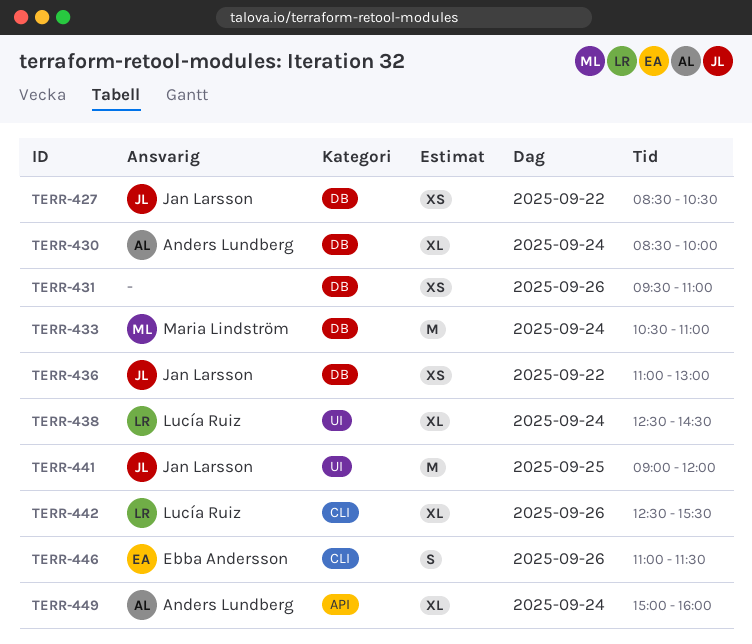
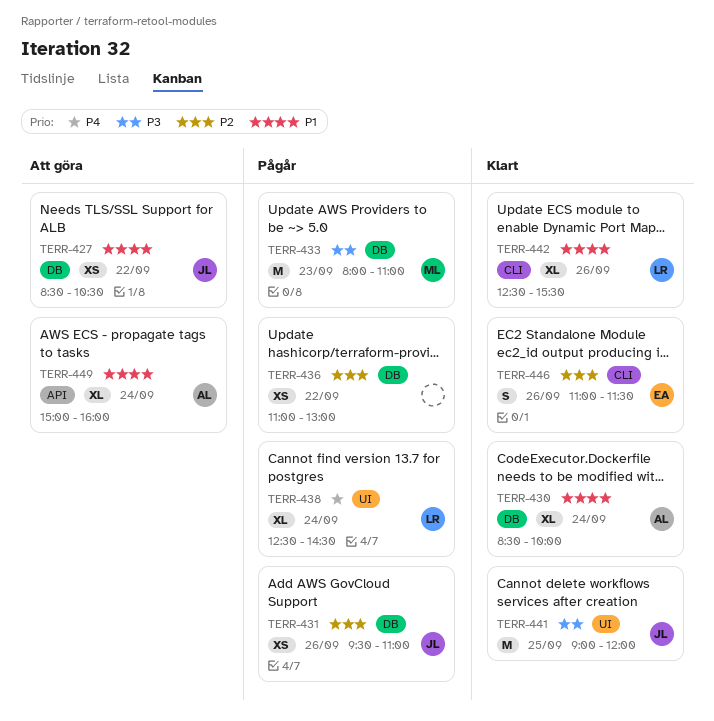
TERR-431, owner: none -> Jan Larsson
TERR-433, day: Sep 24 -> Sep 23
TERR-433, begins: 10:30 -> 08:00
TERR-436, owner: Jan Larsson -> none

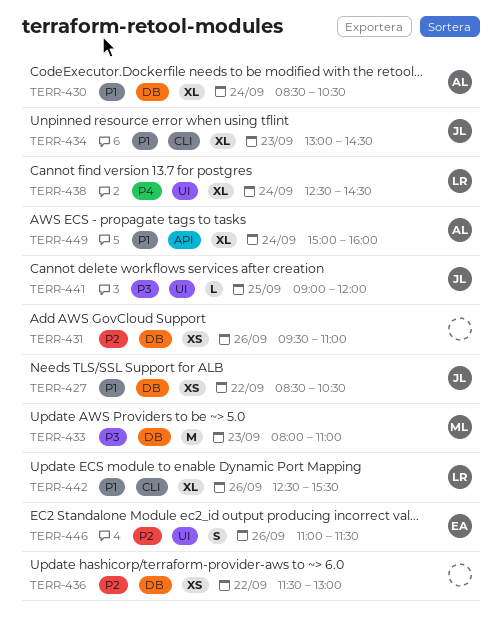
TERR-430, ends: 10:00 -> 10:30
TERR-431, owner: JL -> none
TERR-434: none -> present
TERR-436, begins: 11:00 -> 11:30
TERR-441, estimate: M -> L
TERR-446, label: CLI -> UI

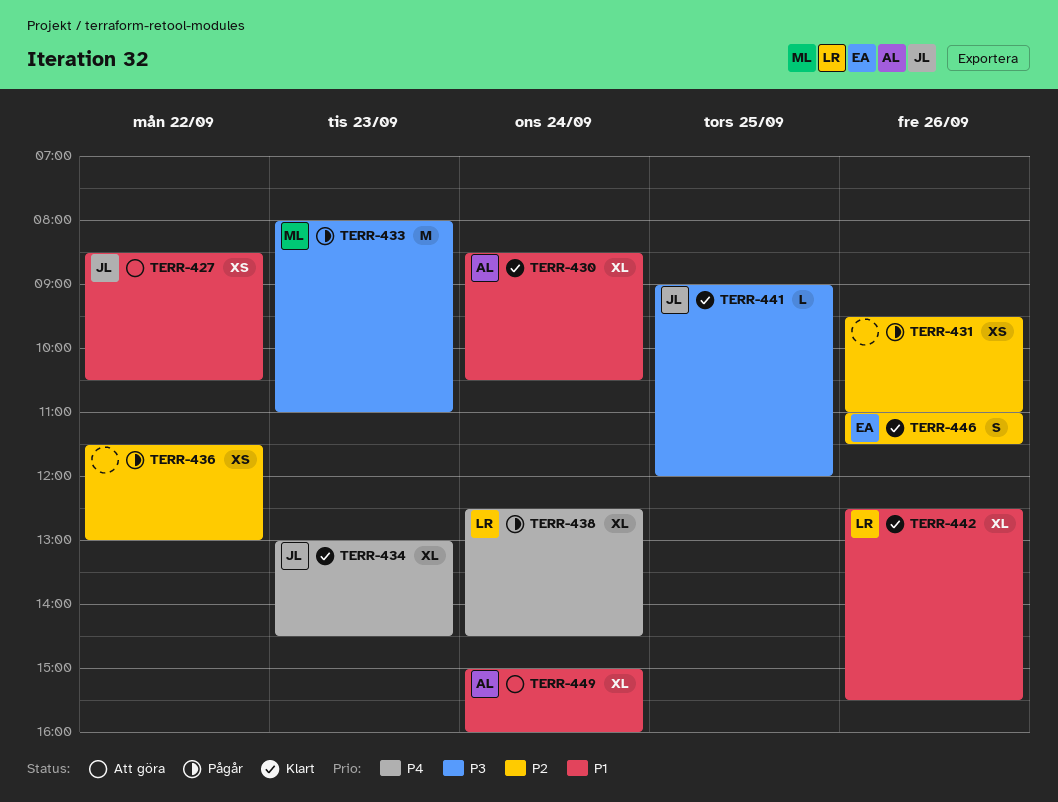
TERR-434, priority: P1 -> P4

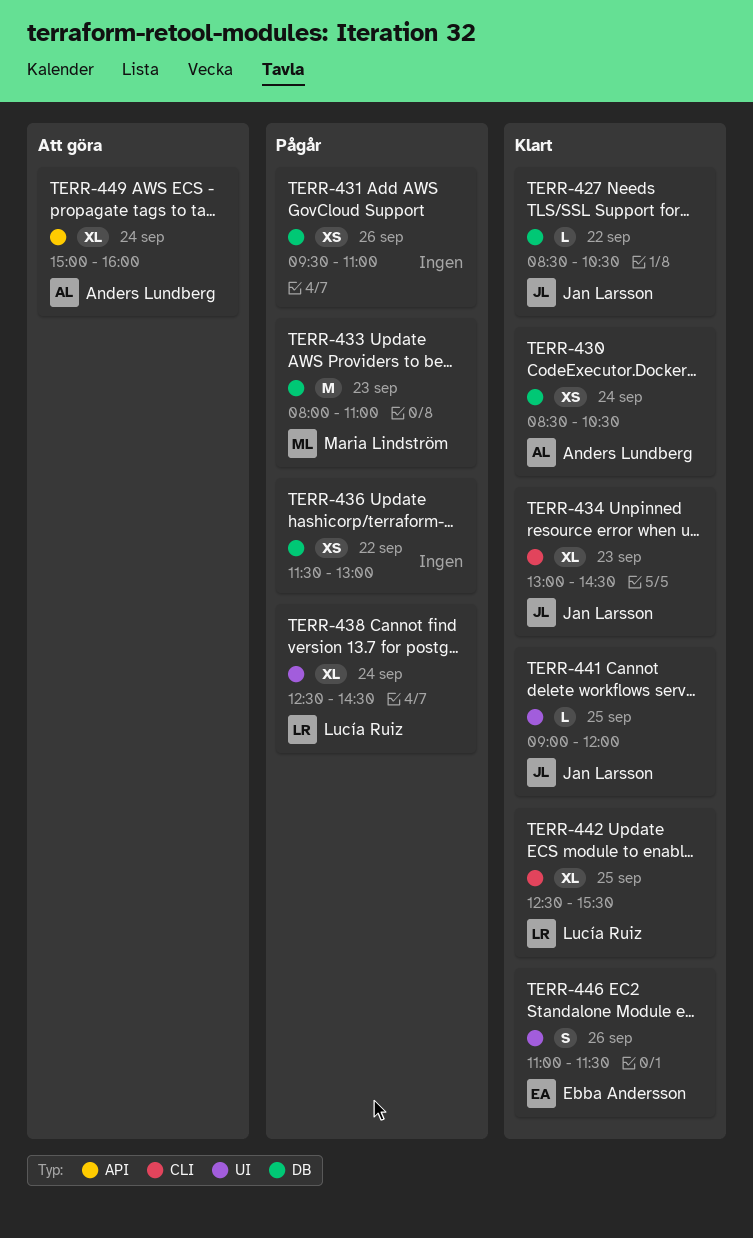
TERR-427, status: Att göra -> Klart
TERR-427, estimate: XS -> L
TERR-430, estimate: XL -> XS
TERR-442, day: Sep 26 -> Sep 25

